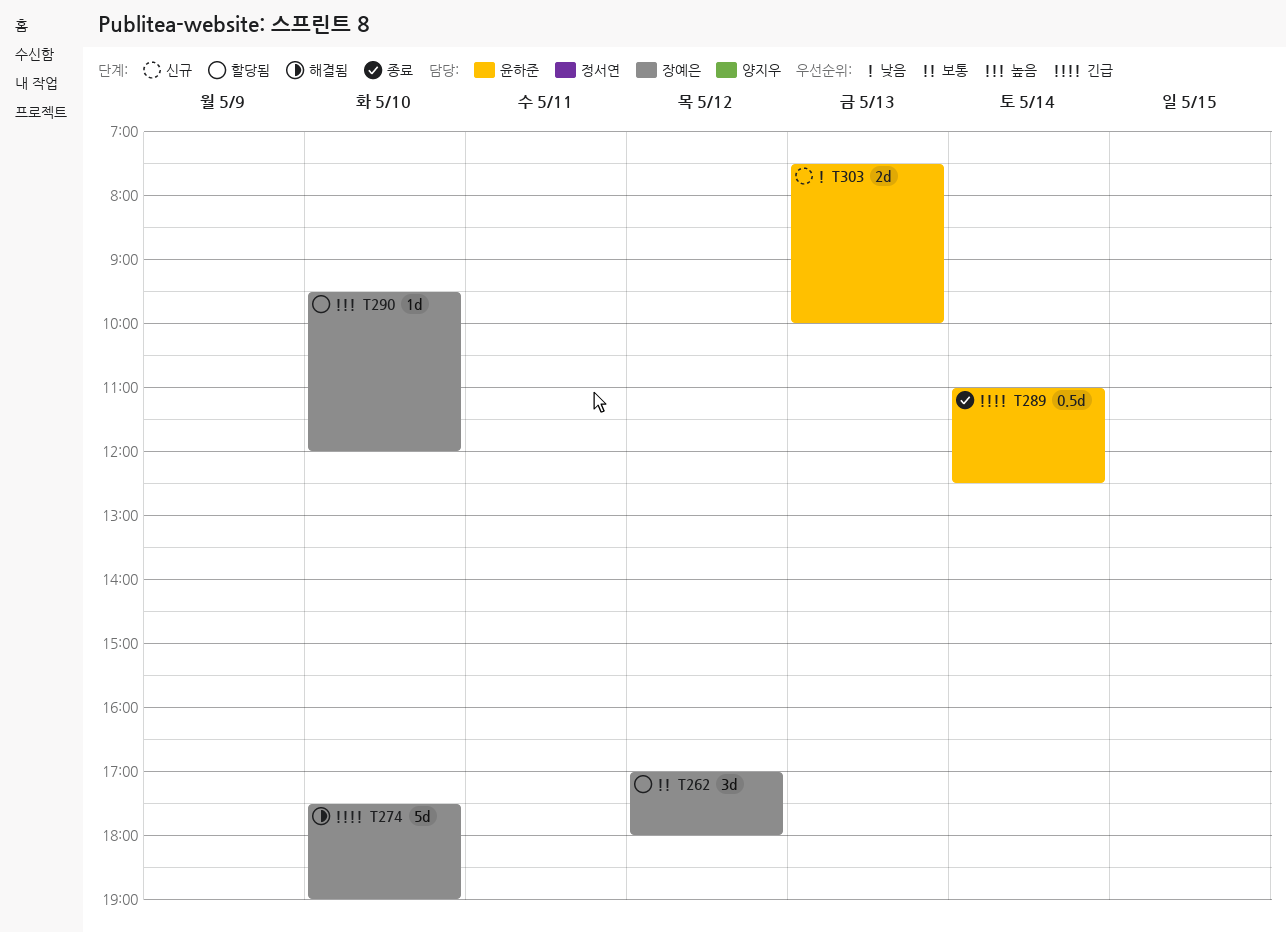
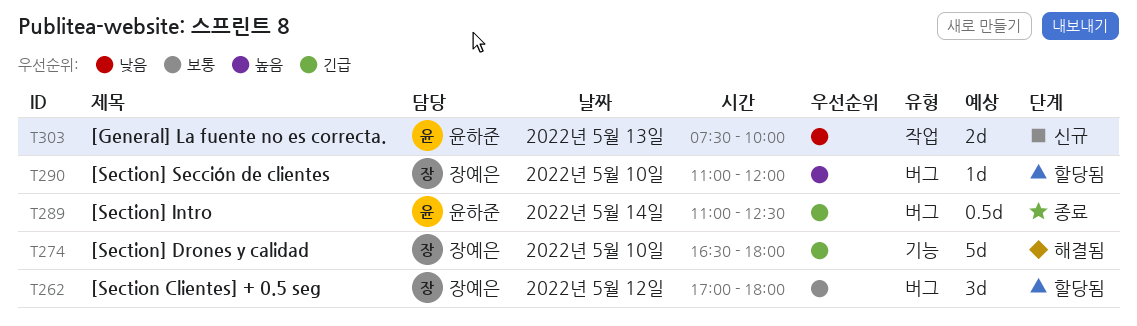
T274, begins: 17:30 -> 16:30
T274, ends: 19:00 -> 18:00
T290, begins: 09:30 -> 11:00

